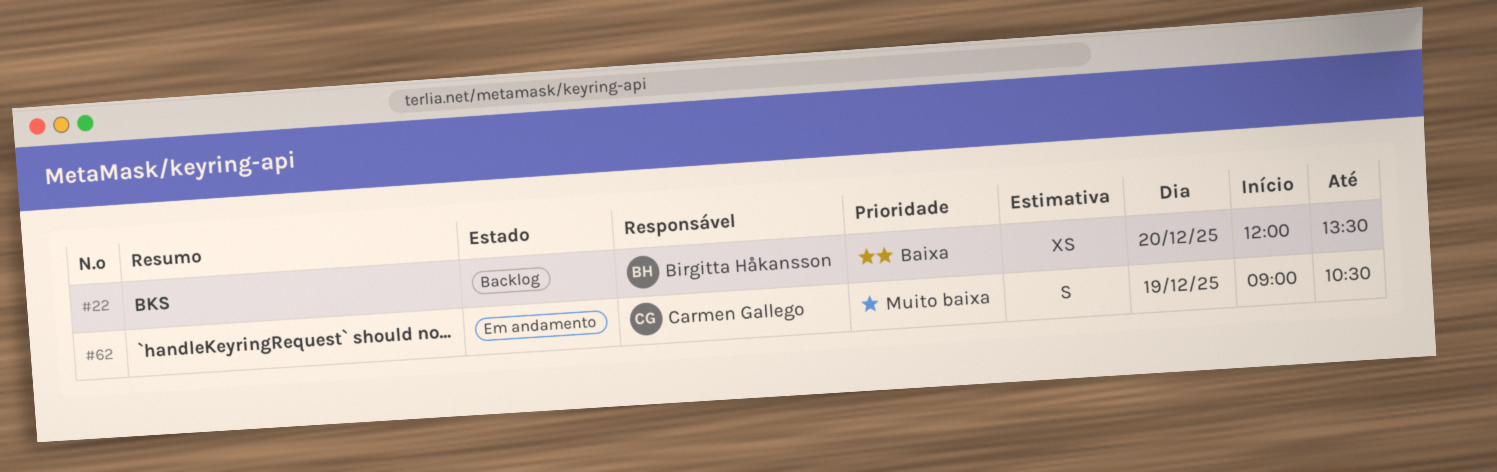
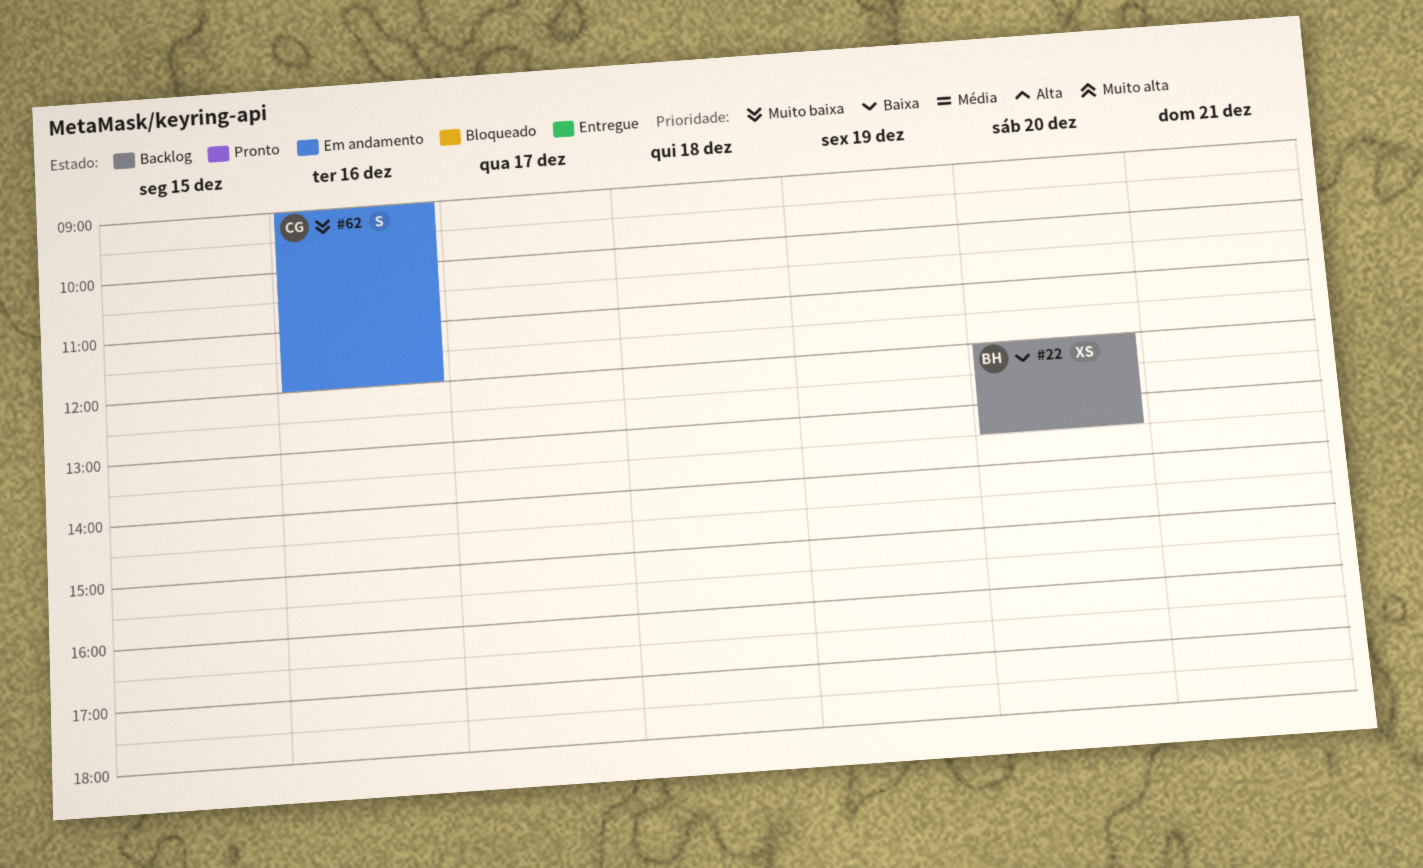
#62, day: Dec 19 -> Dec 16
#62, ends: 10:30 -> 12:00

